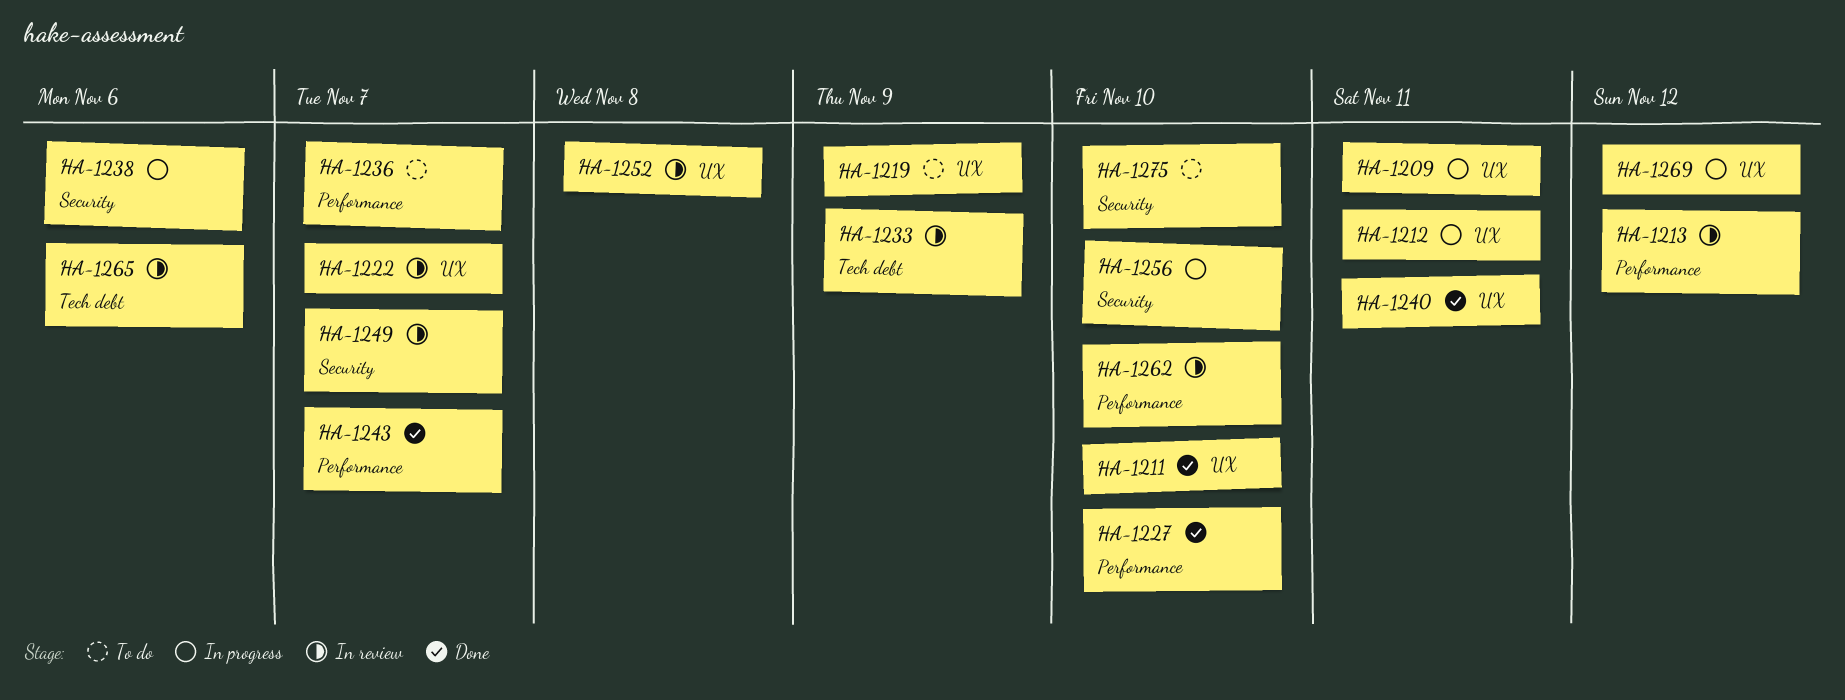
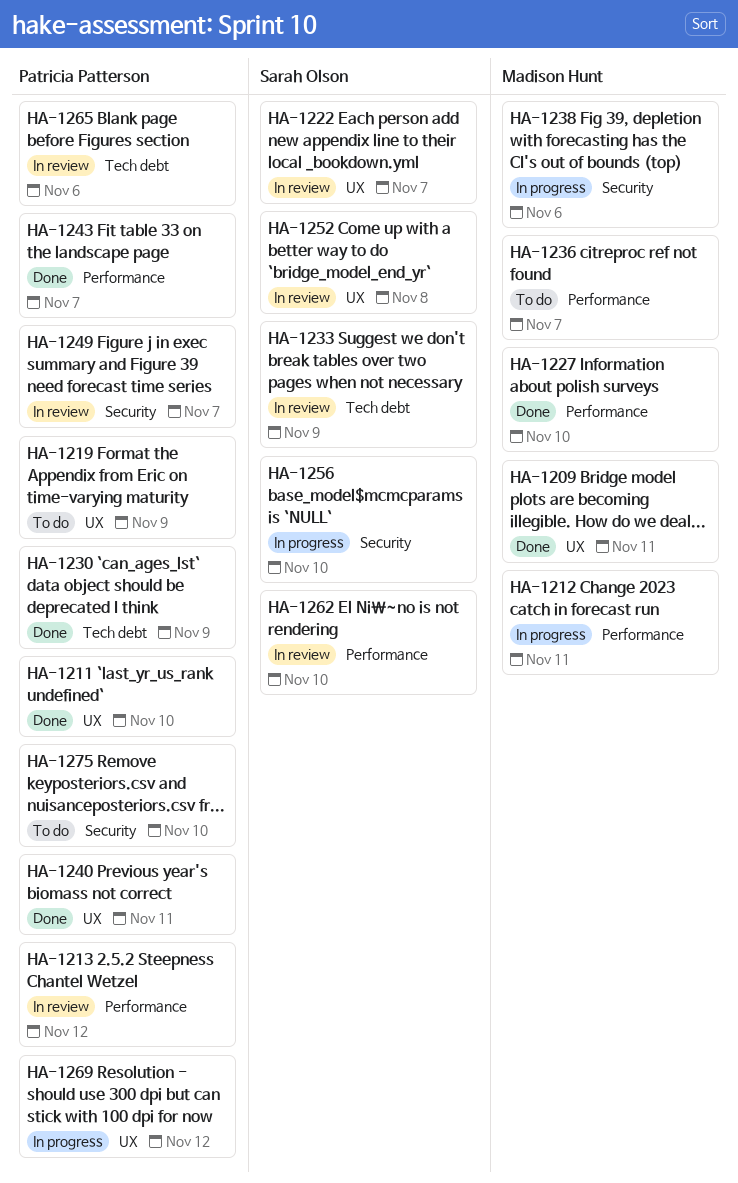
HA-1209, status: In progress -> Done
HA-1212, label: UX -> Performance
HA-1230: none -> present

